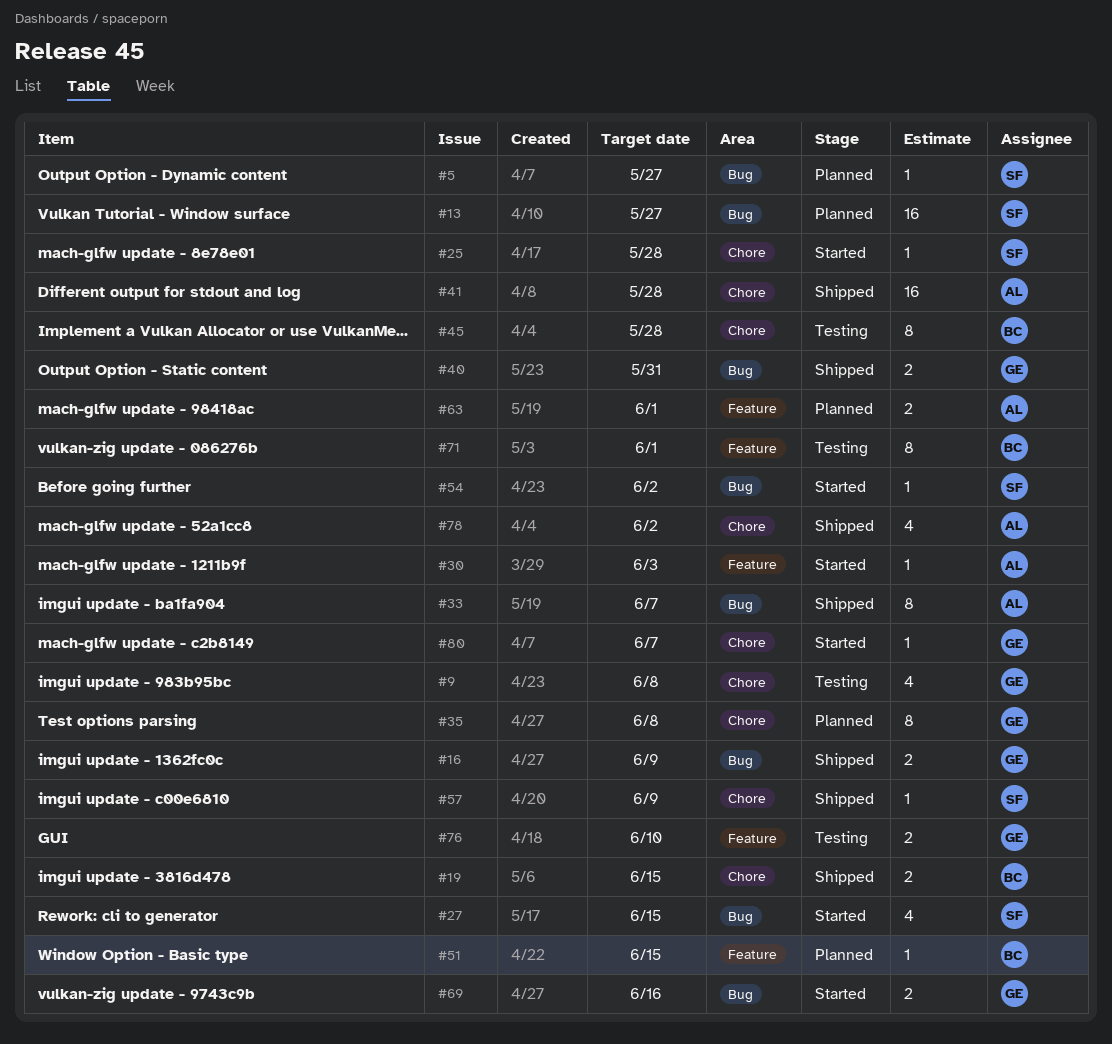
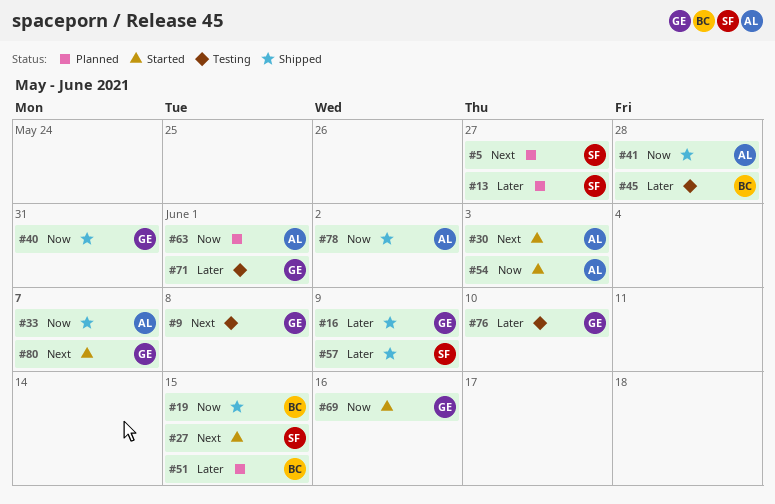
#25: present -> none
#35: present -> none
#54, owner: SF -> AL
#54, due: Jun 2 -> Jun 3
#71, owner: BC -> GE

